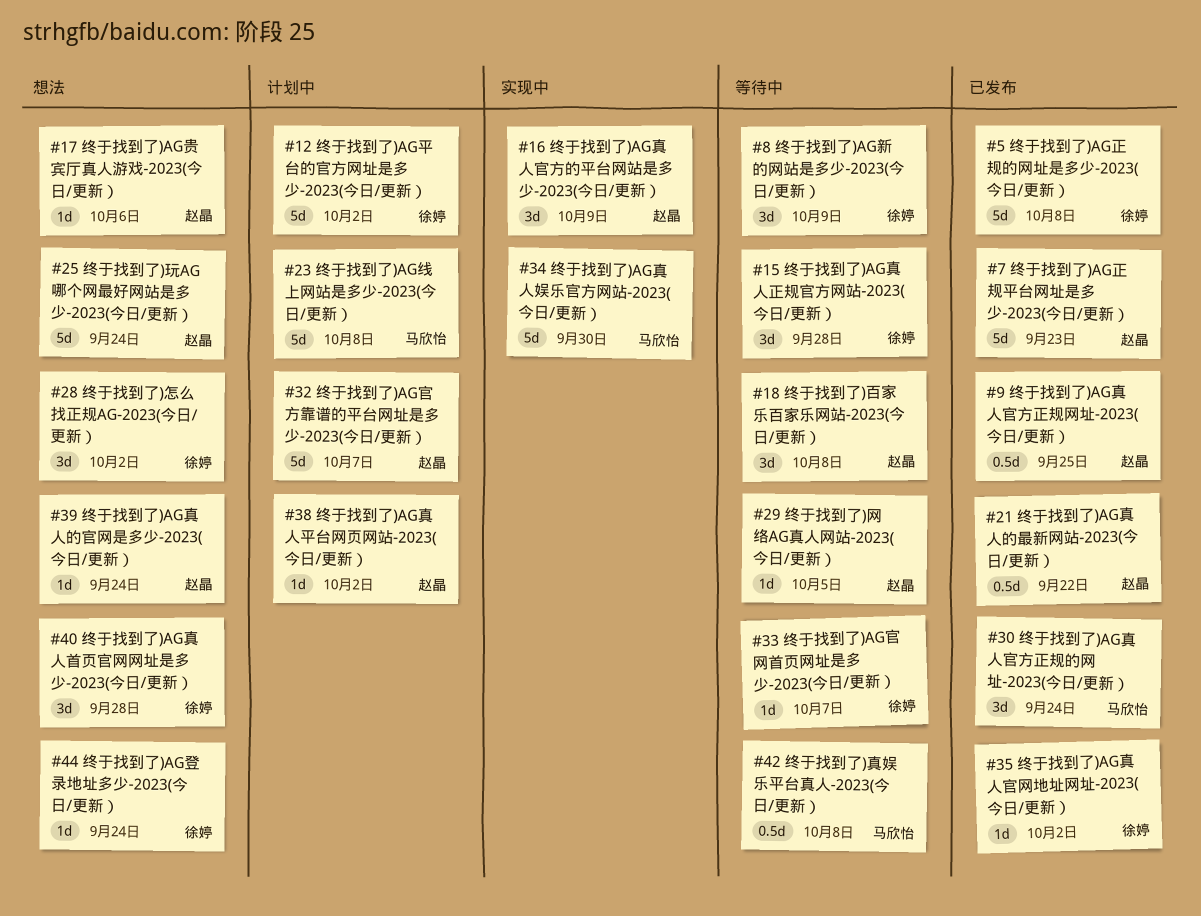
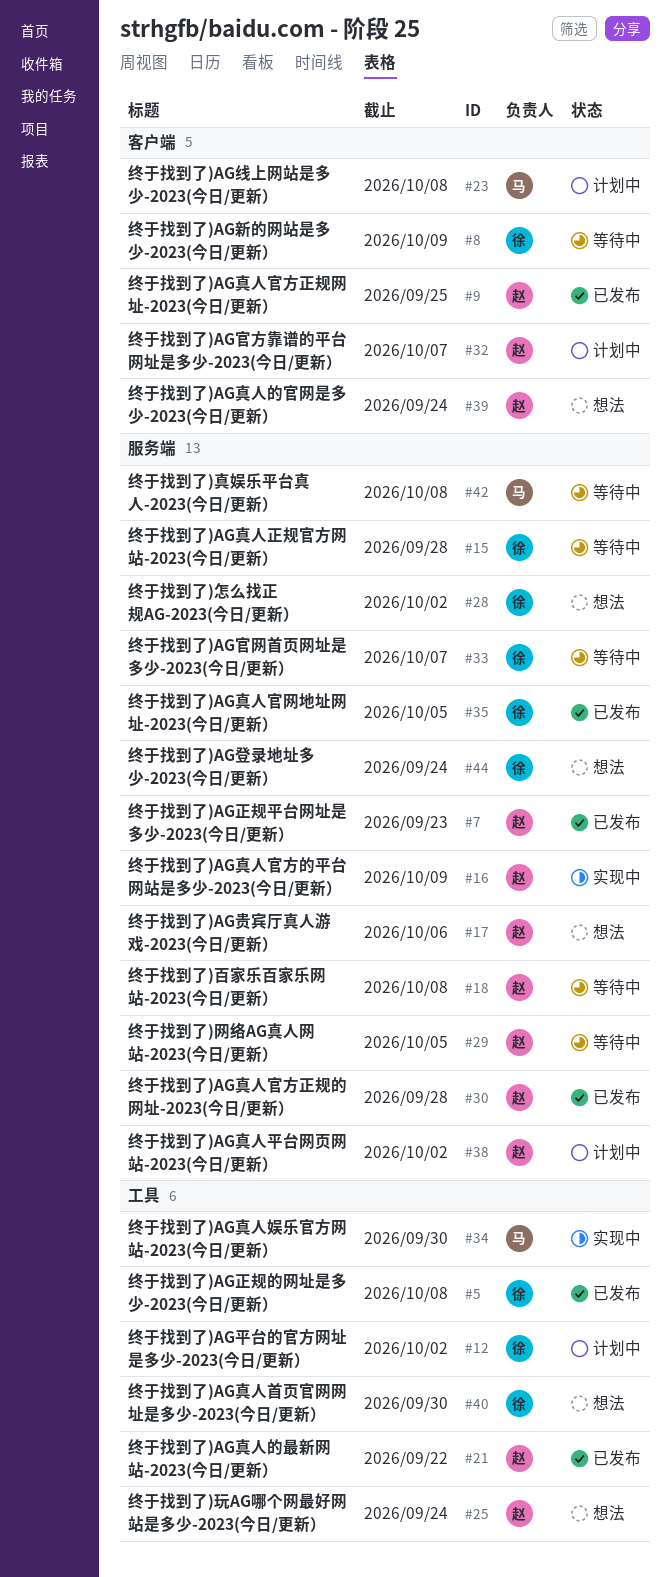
#30, owner: 马欣怡 -> 赵晶
#30, due: Sep 24 -> Sep 28
#35, due: Oct 2 -> Oct 5
#40, due: Sep 28 -> Sep 30

